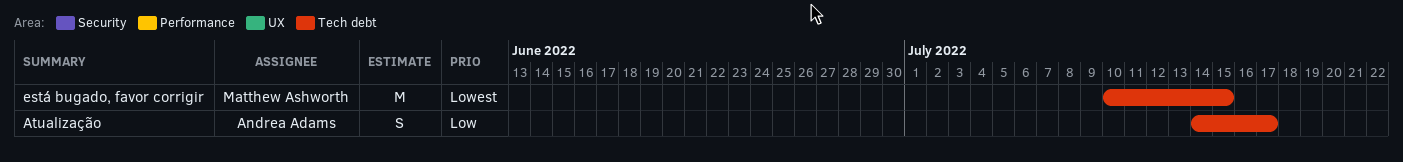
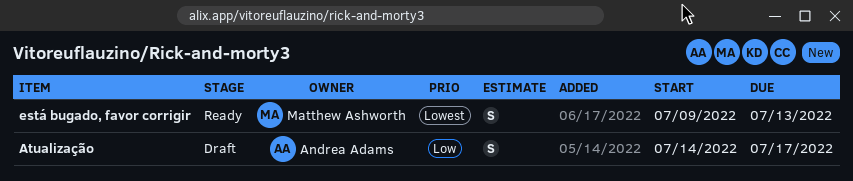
está bugado, favor corrigir, estimate: M -> S
está bugado, favor corrigir, start: Jul 10 -> Jul 9
está bugado, favor corrigir, due: Jul 15 -> Jul 13

